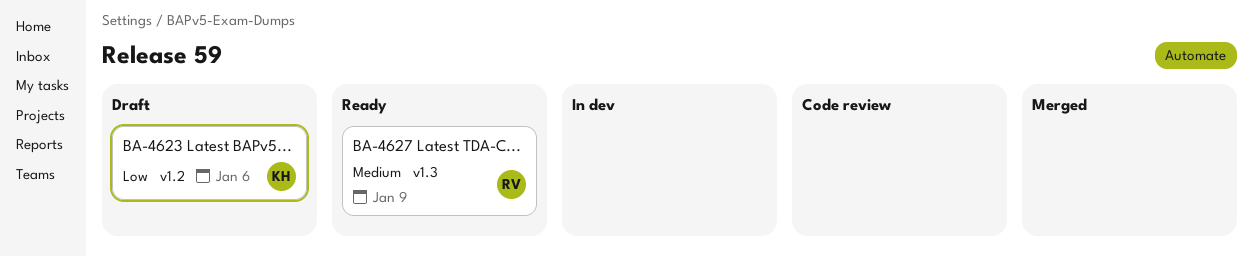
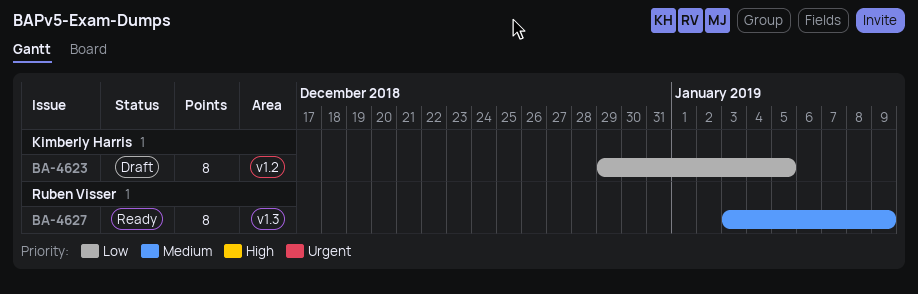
BA-4623, due: Jan 6 -> Jan 5

